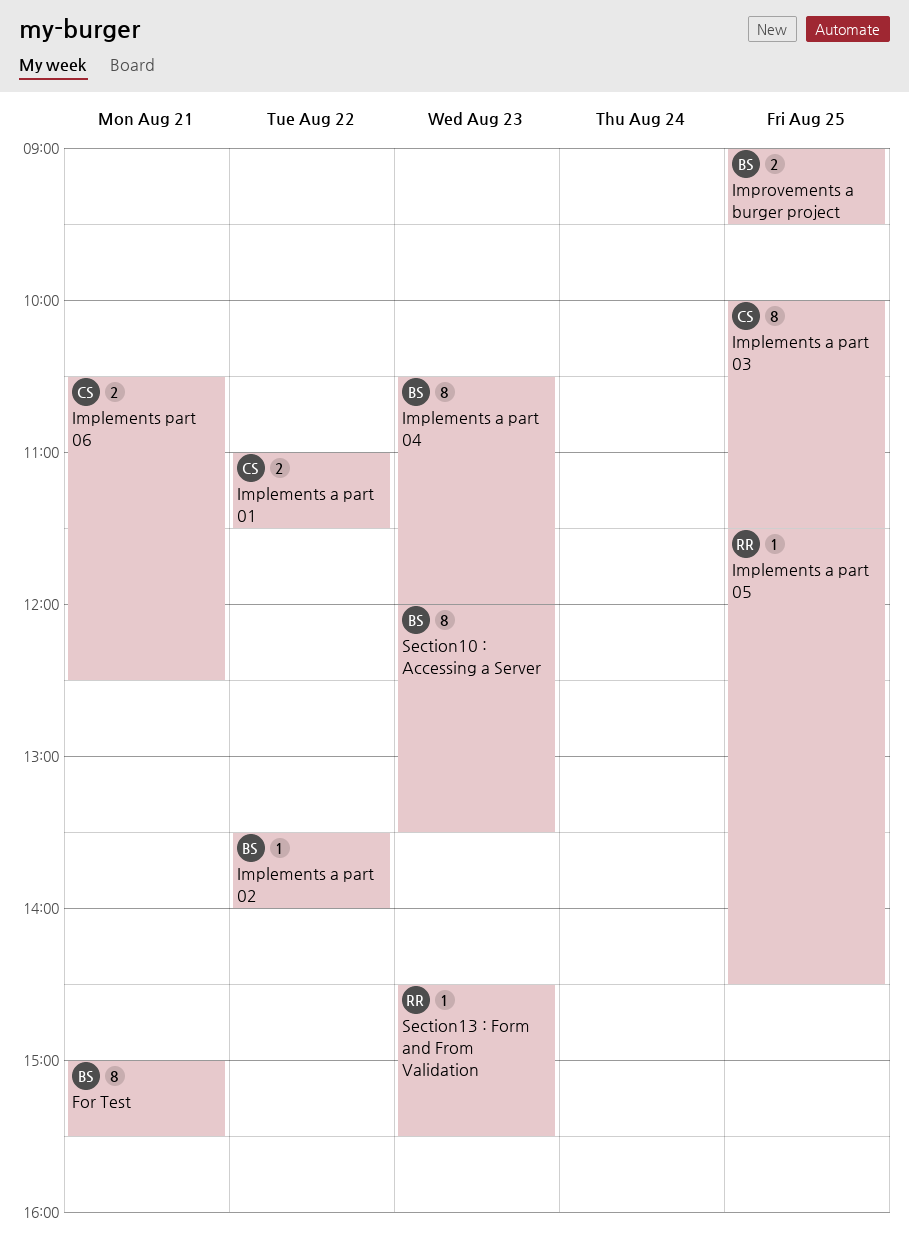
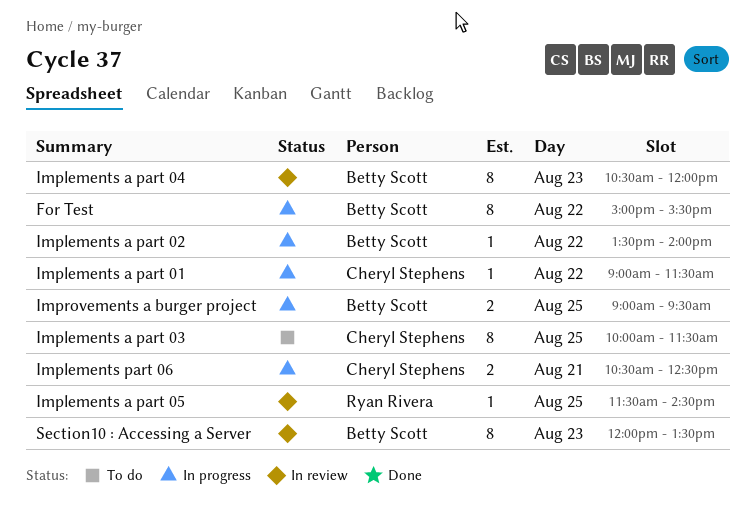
For Test, day: Aug 21 -> Aug 22
Implements a part 01, estimate: 2 -> 1
Implements a part 01, begins: 11:00 -> 09:00
Section13 : Form and From Validation: present -> none

